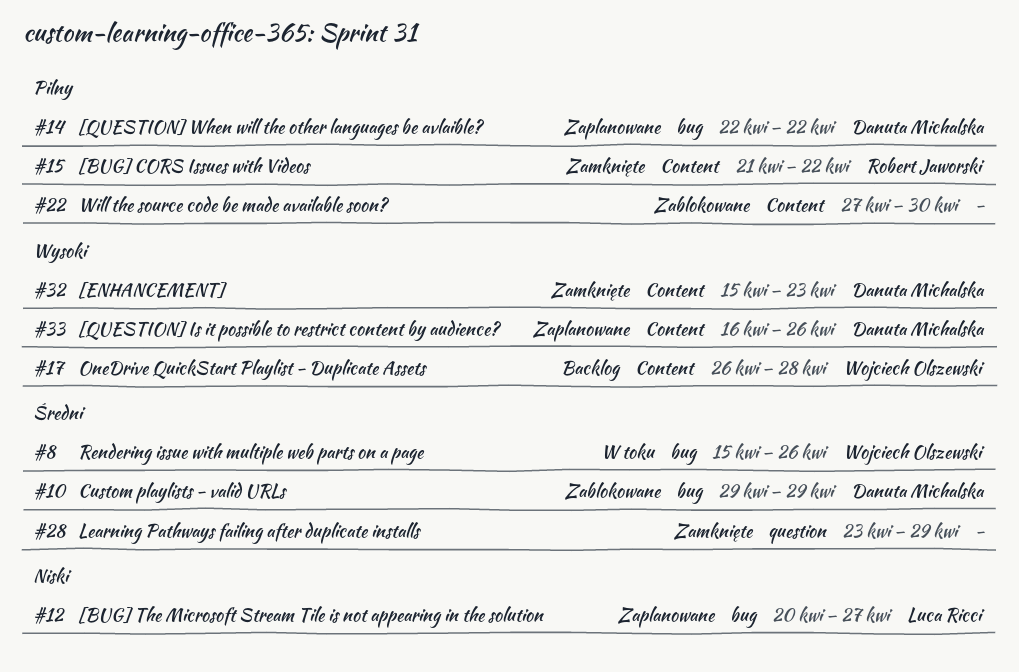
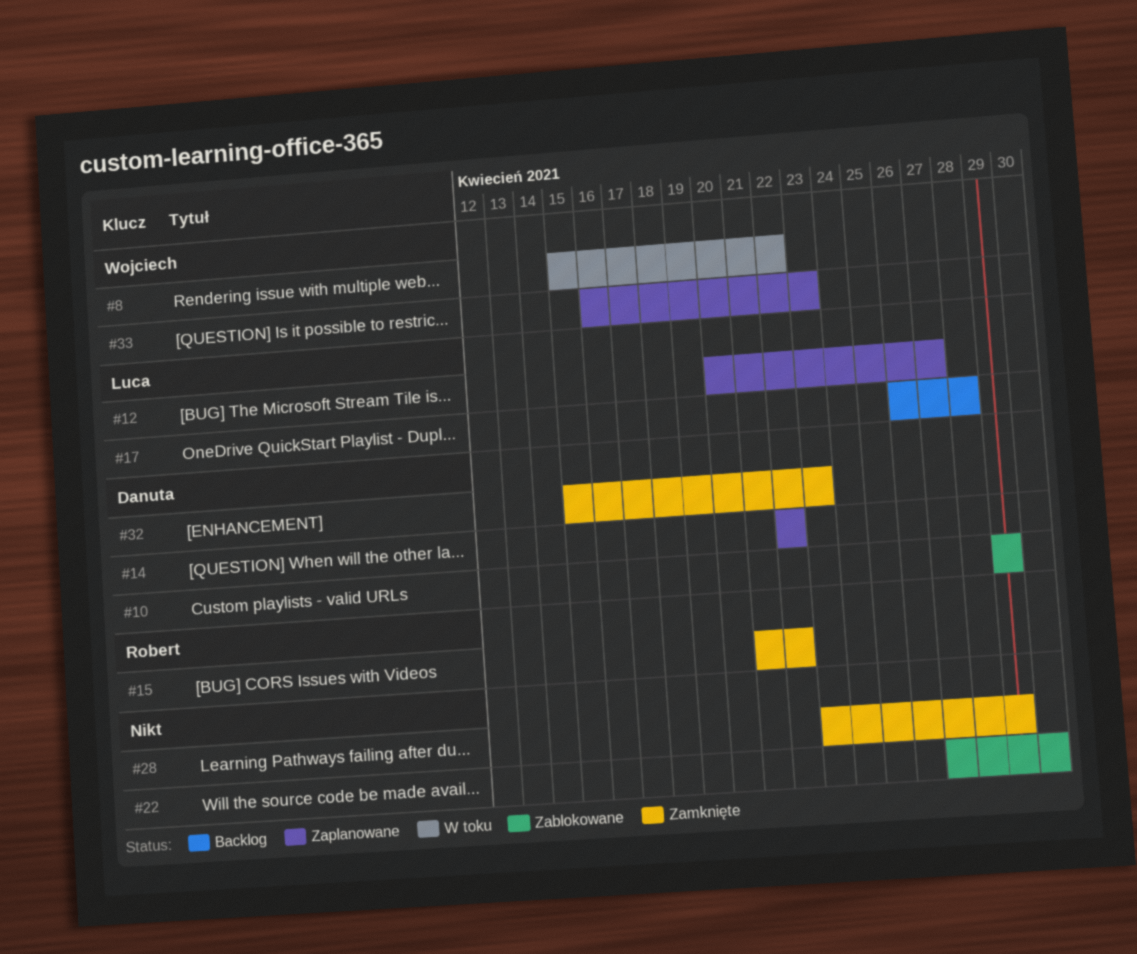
#8, due: Apr 26 -> Apr 22
#17, owner: Wojciech Olszewski -> Luca Ricci
#33, owner: Danuta Michalska -> Wojciech Olszewski
#33, due: Apr 26 -> Apr 23

